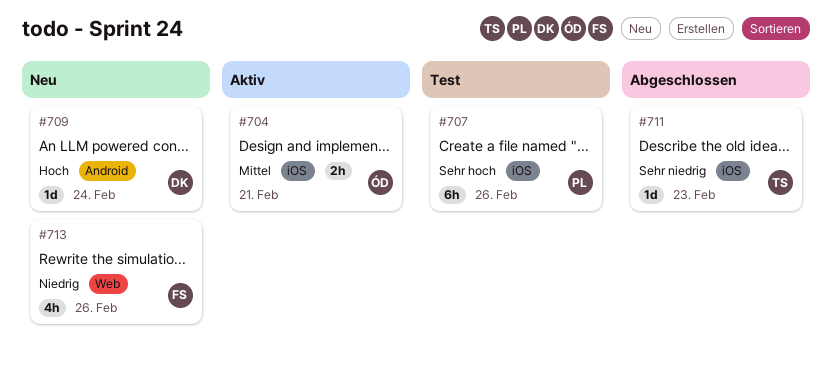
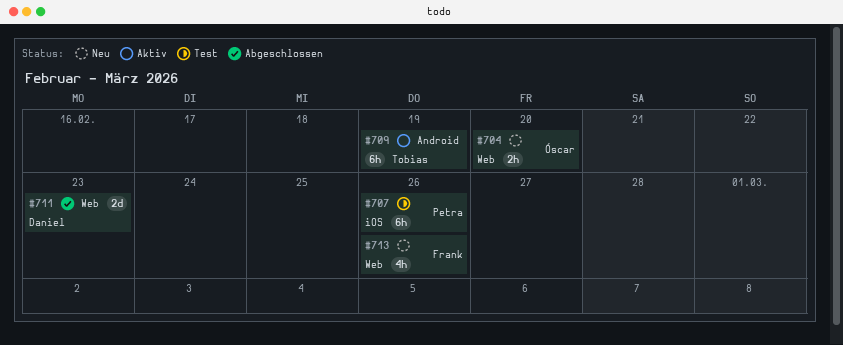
#704, status: Aktiv -> Neu
#704, label: iOS -> Web
#704, due: Feb 21 -> Feb 20
#709, status: Neu -> Aktiv
#709, owner: Daniel -> Tobias
#709, estimate: 1d -> 6h
#709, due: Feb 24 -> Feb 19
#711, owner: Tobias -> Daniel
#711, label: iOS -> Web
#711, estimate: 1d -> 2d

